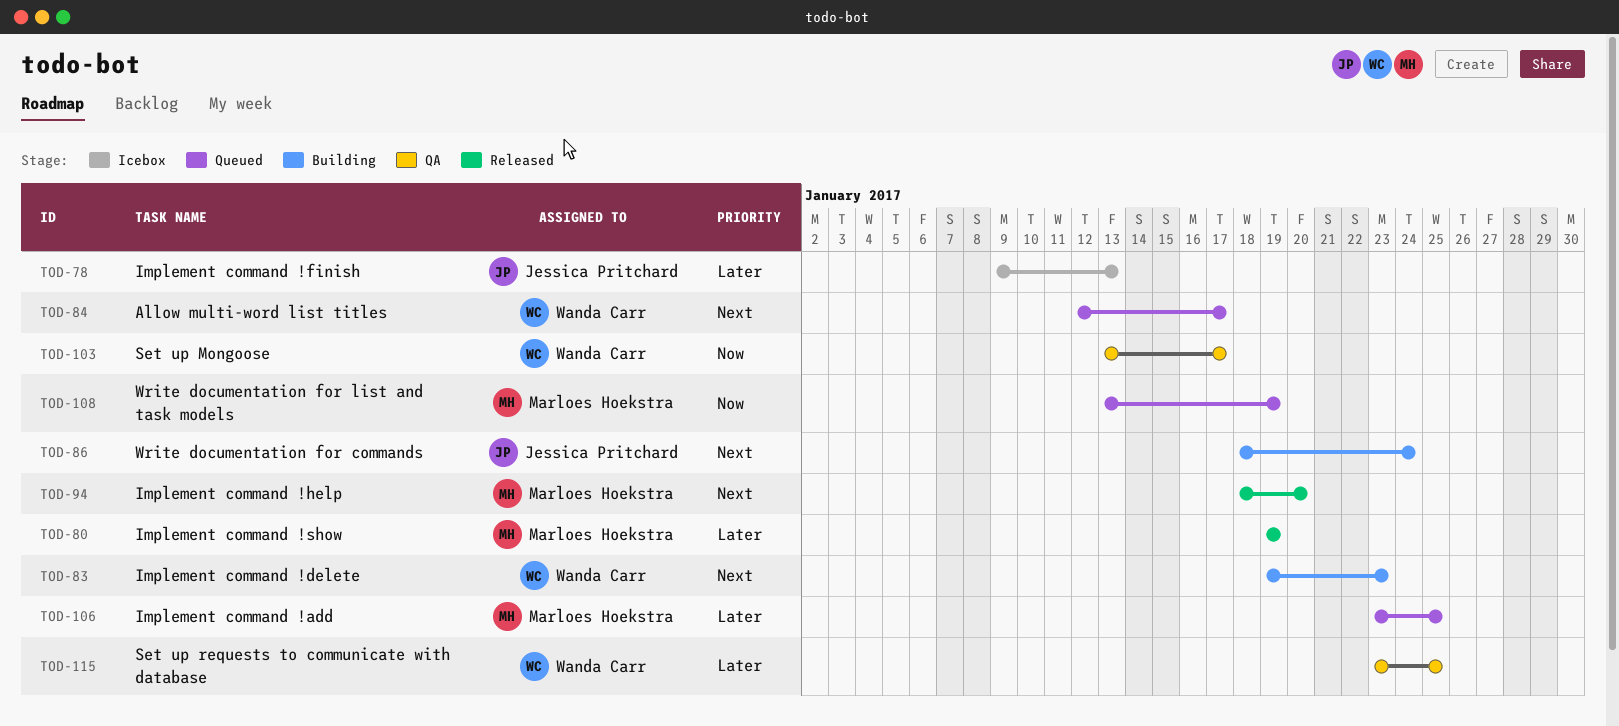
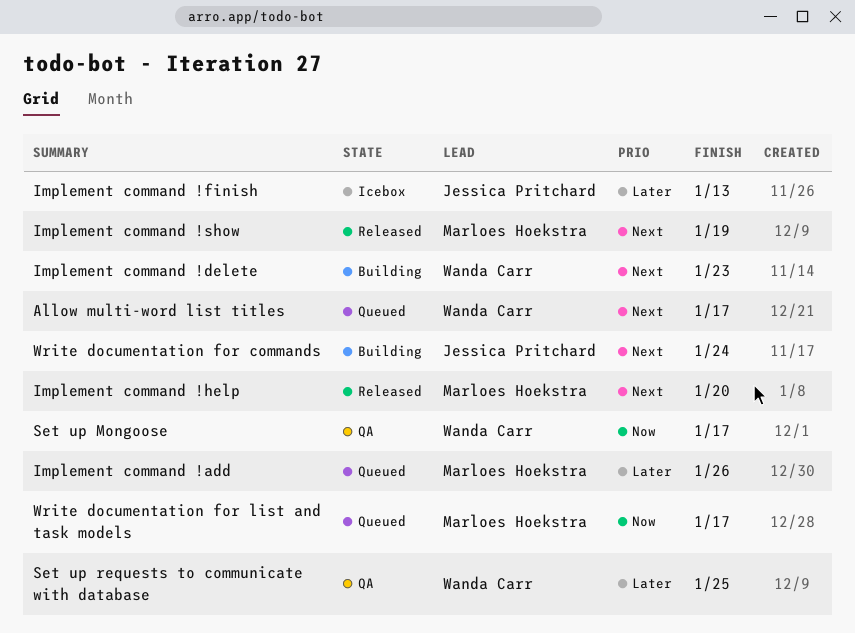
Implement command !add, due: Jan 25 -> Jan 26
Implement command !show, priority: Later -> Next
Write documentation for list and task models, due: Jan 19 -> Jan 17

